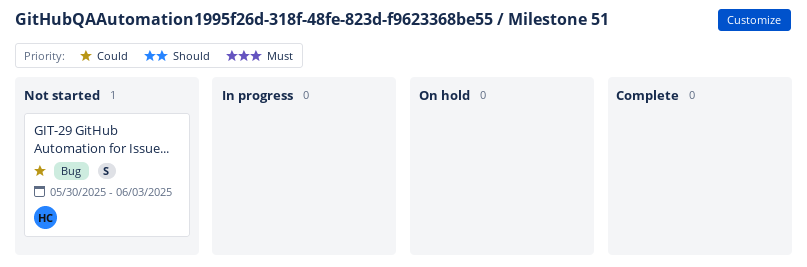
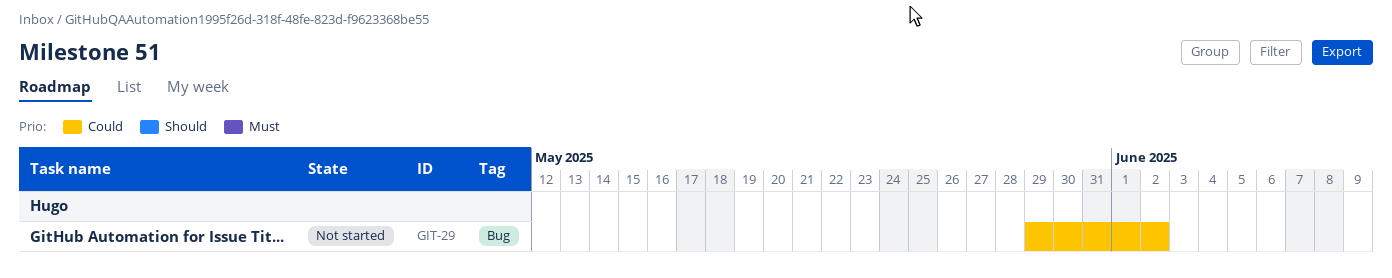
GIT-29, start: May 30 -> May 29
GIT-29, due: Jun 3 -> Jun 2

